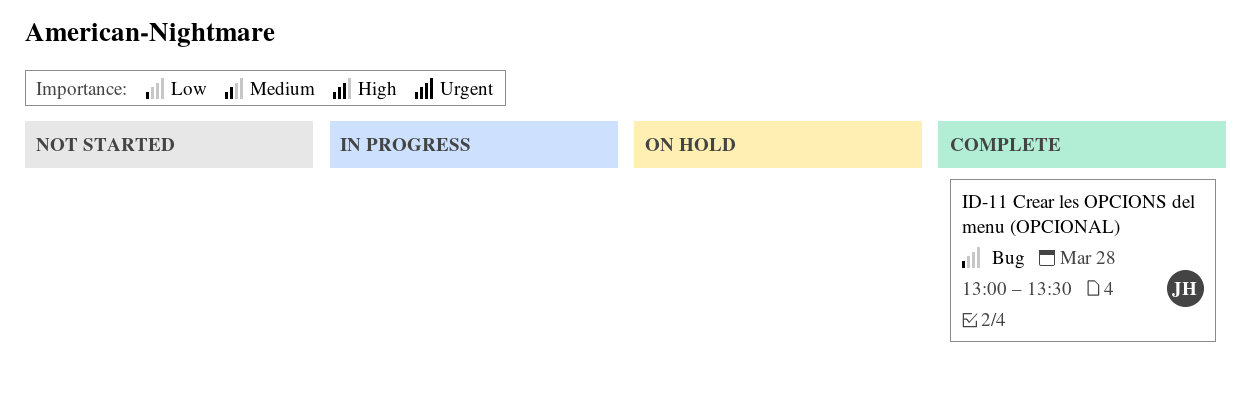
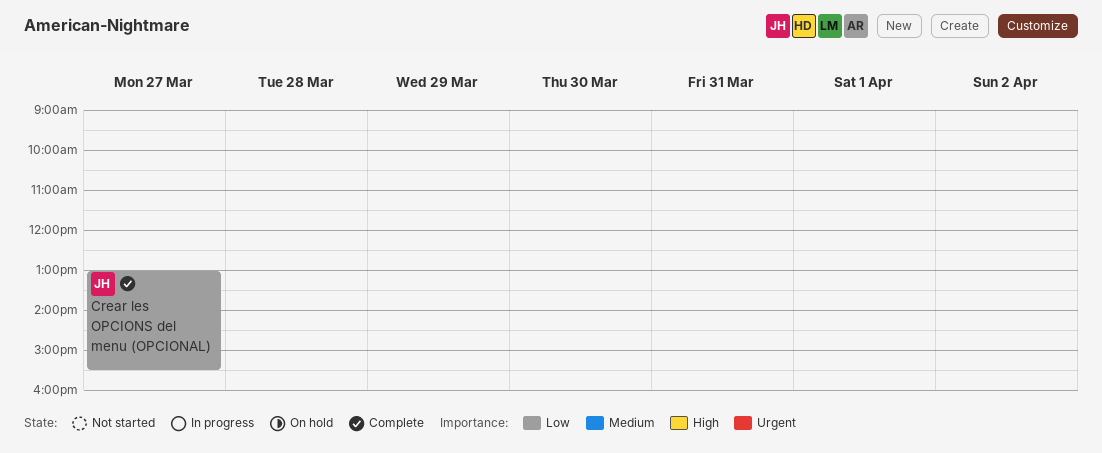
Crear les OPCIONS del menu (OPCIONAL), day: Mar 28 -> Mar 27
Crear les OPCIONS del menu (OPCIONAL), ends: 13:30 -> 15:30

